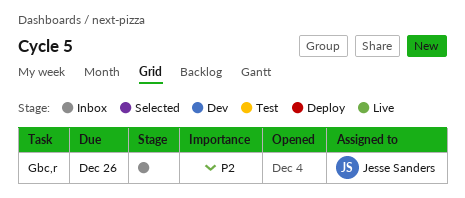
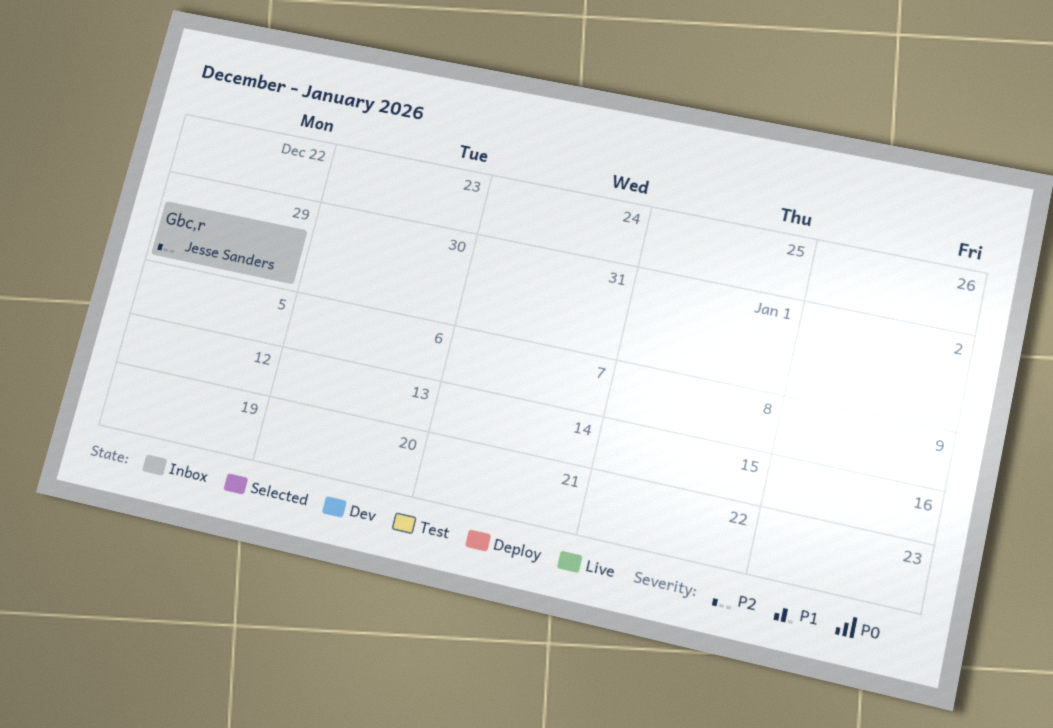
Gbc,r, due: Dec 26 -> Dec 29

